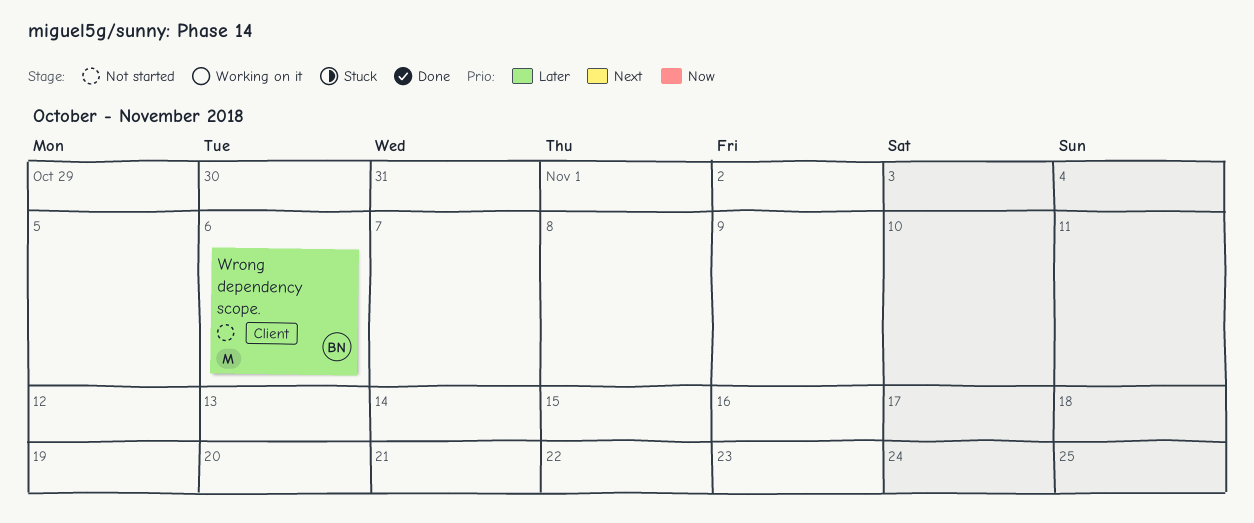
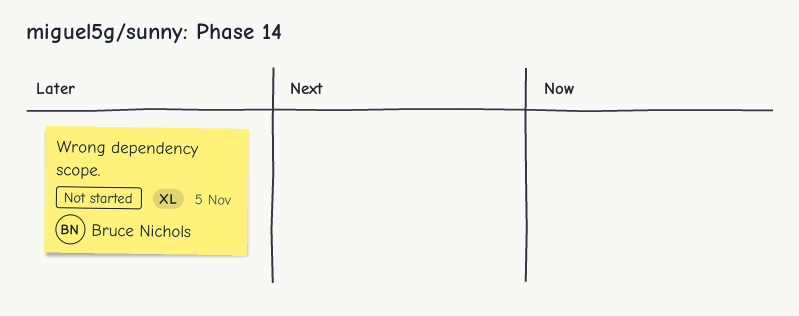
Wrong dependency scope., estimate: M -> XL
Wrong dependency scope., due: Nov 6 -> Nov 5

